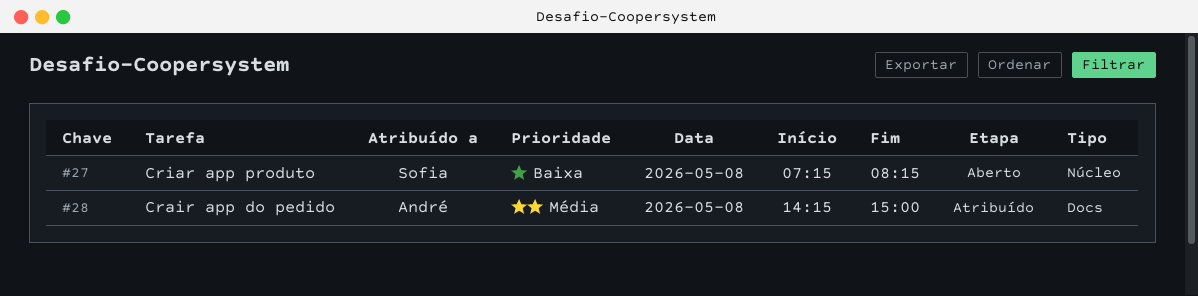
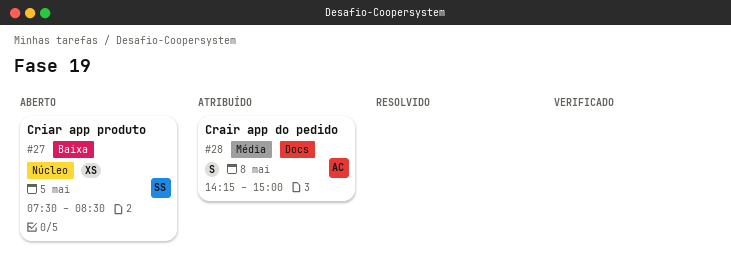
#27, day: May 8 -> May 5
#27, begins: 07:15 -> 07:30
#27, ends: 08:15 -> 08:30

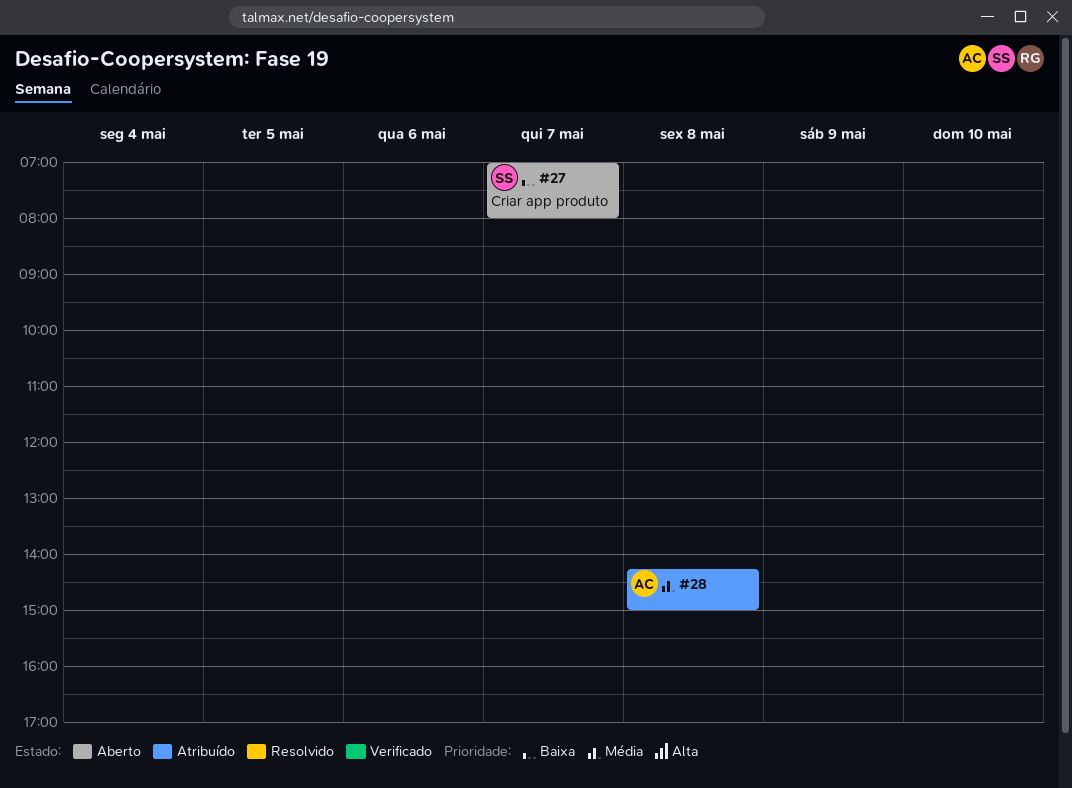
#27, day: May 5 -> May 7
#27, begins: 07:30 -> 07:00
#27, ends: 08:30 -> 08:00

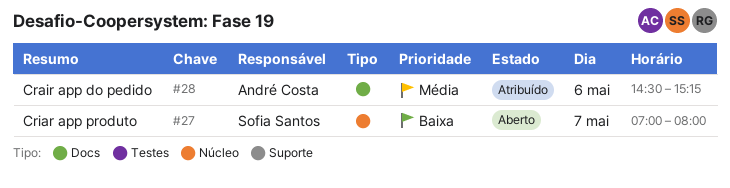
#28, day: May 8 -> May 6
#28, begins: 14:15 -> 14:30
#28, ends: 15:00 -> 15:15

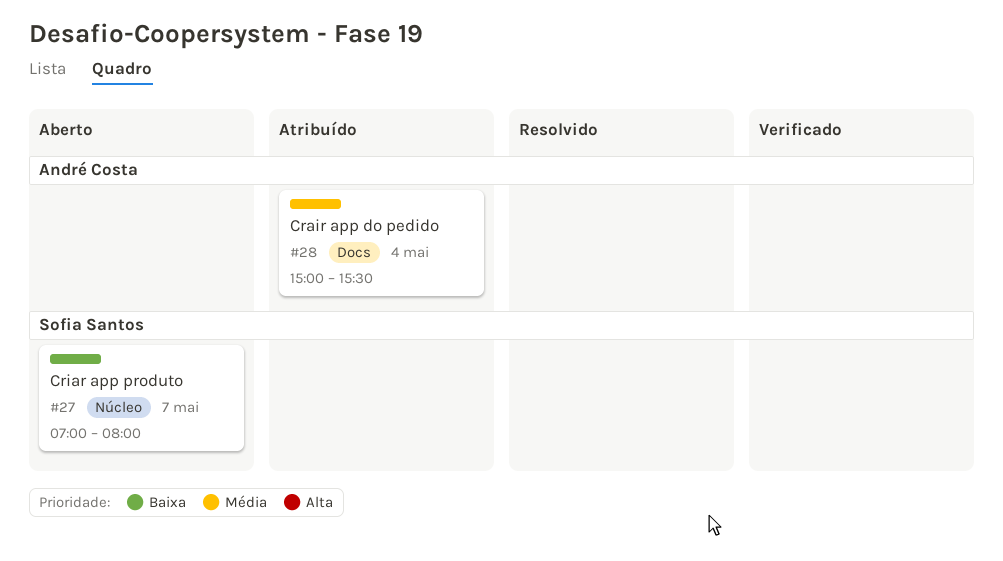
#28, day: May 6 -> May 4
#28, begins: 14:30 -> 15:00
#28, ends: 15:15 -> 15:30

